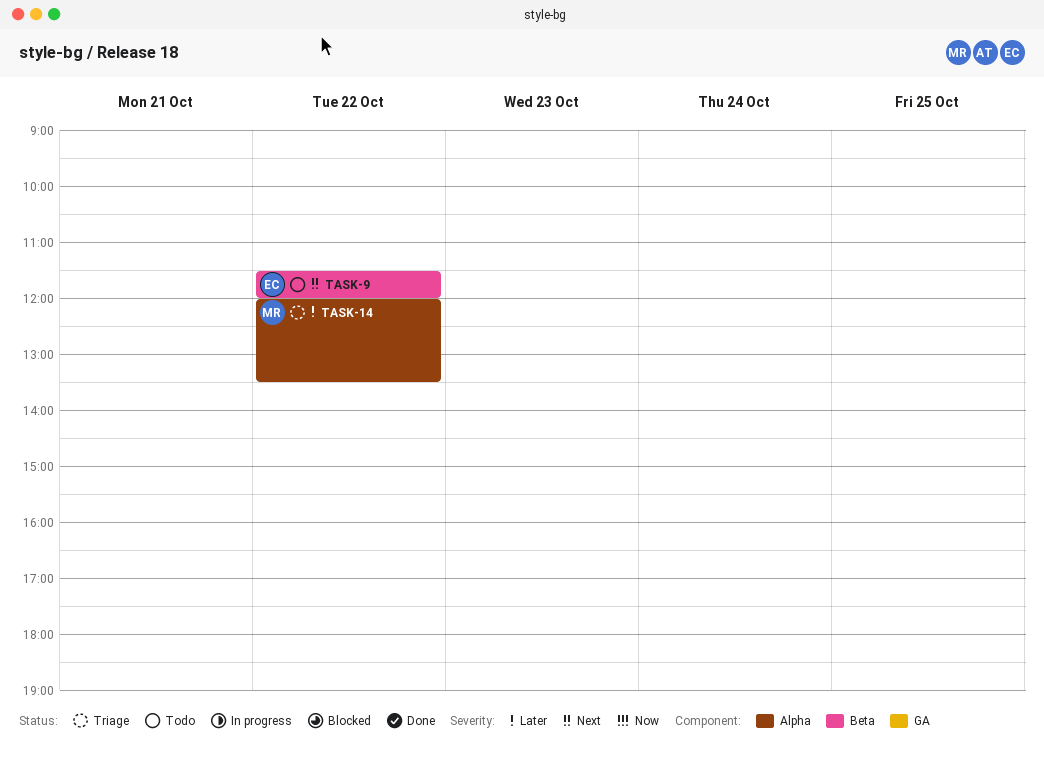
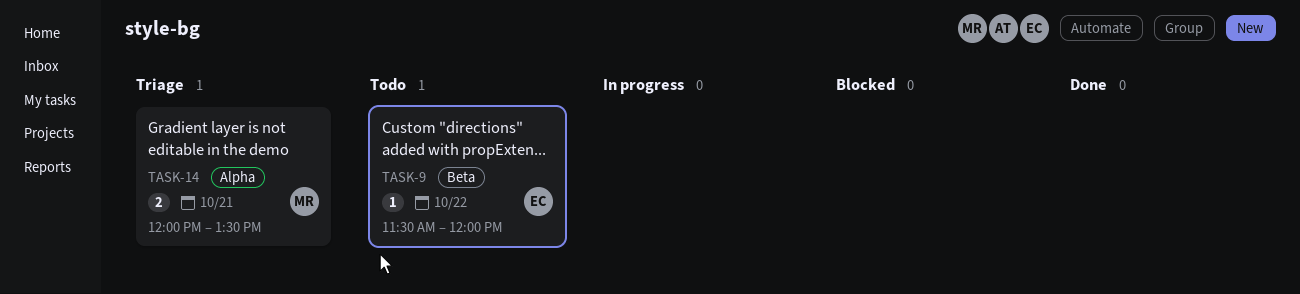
TASK-14, day: Oct 22 -> Oct 21

